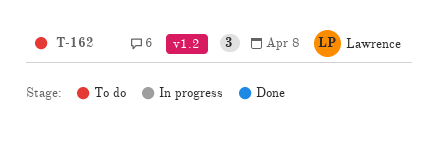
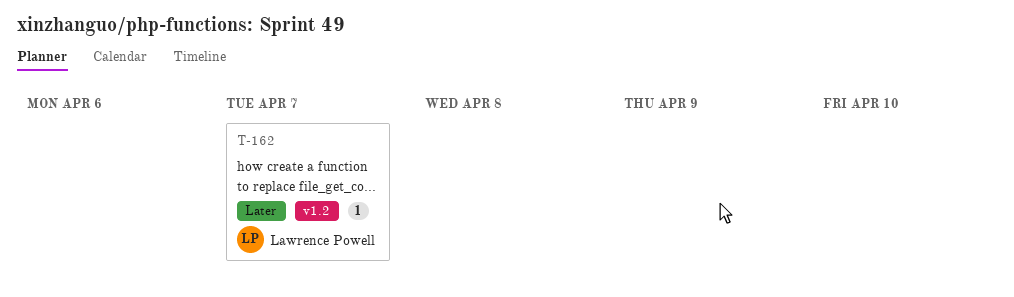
T-162, estimate: 3 -> 1
T-162, due: Apr 8 -> Apr 7

